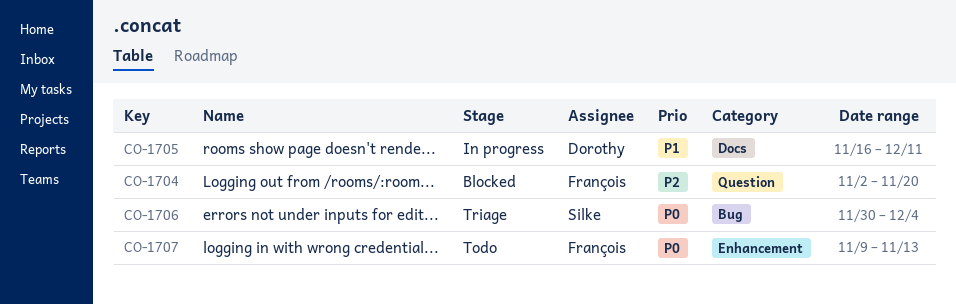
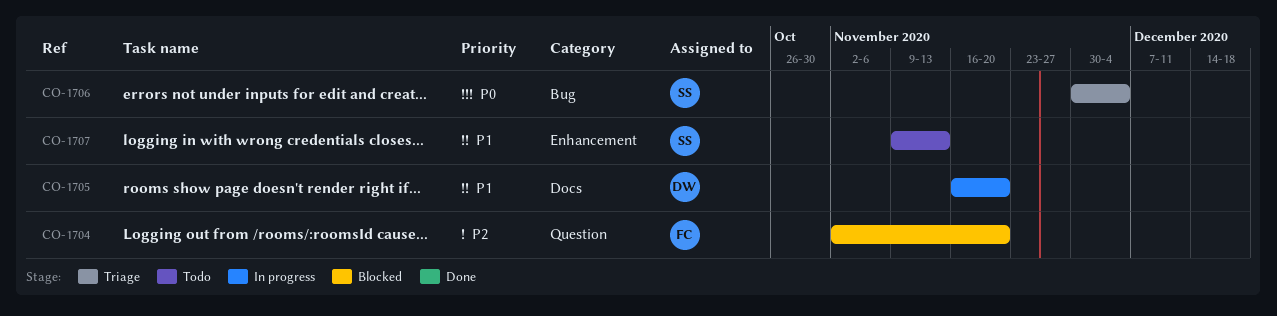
CO-1705, due: Dec 11 -> Nov 20
CO-1707, owner: François -> Silke
CO-1707, priority: P0 -> P1

